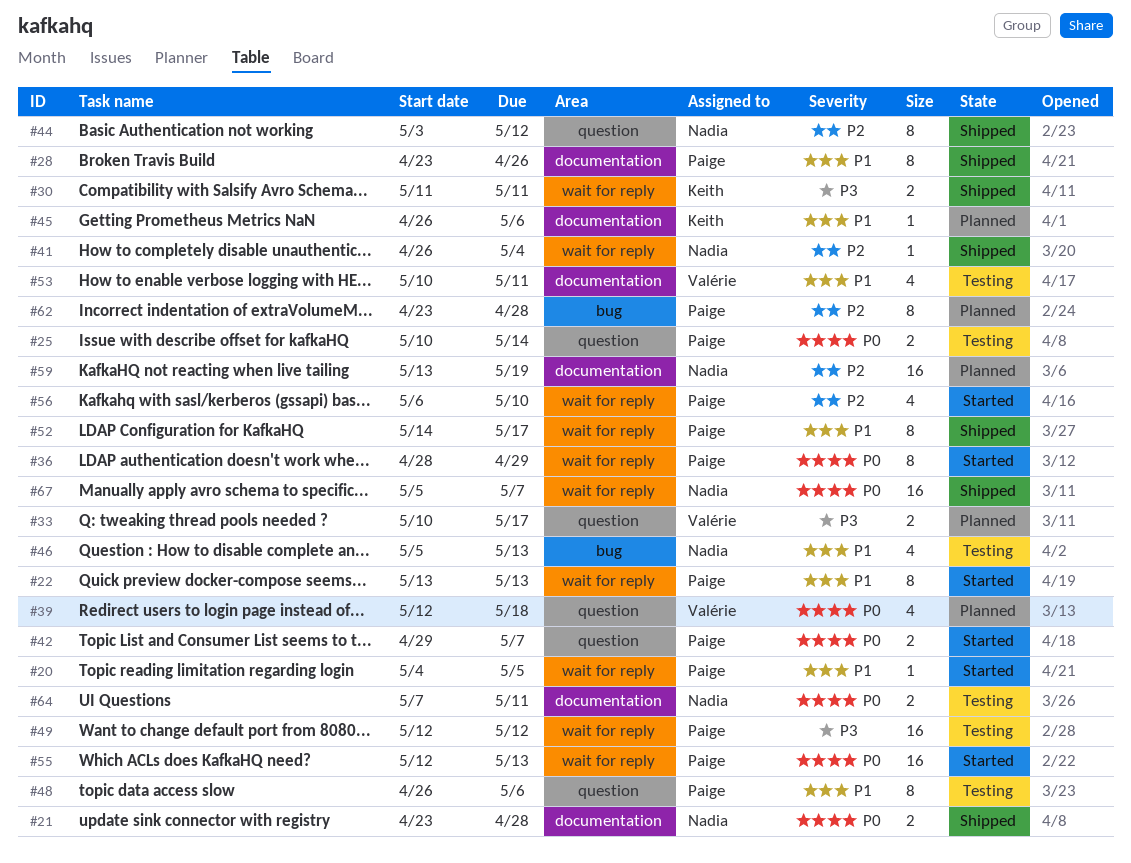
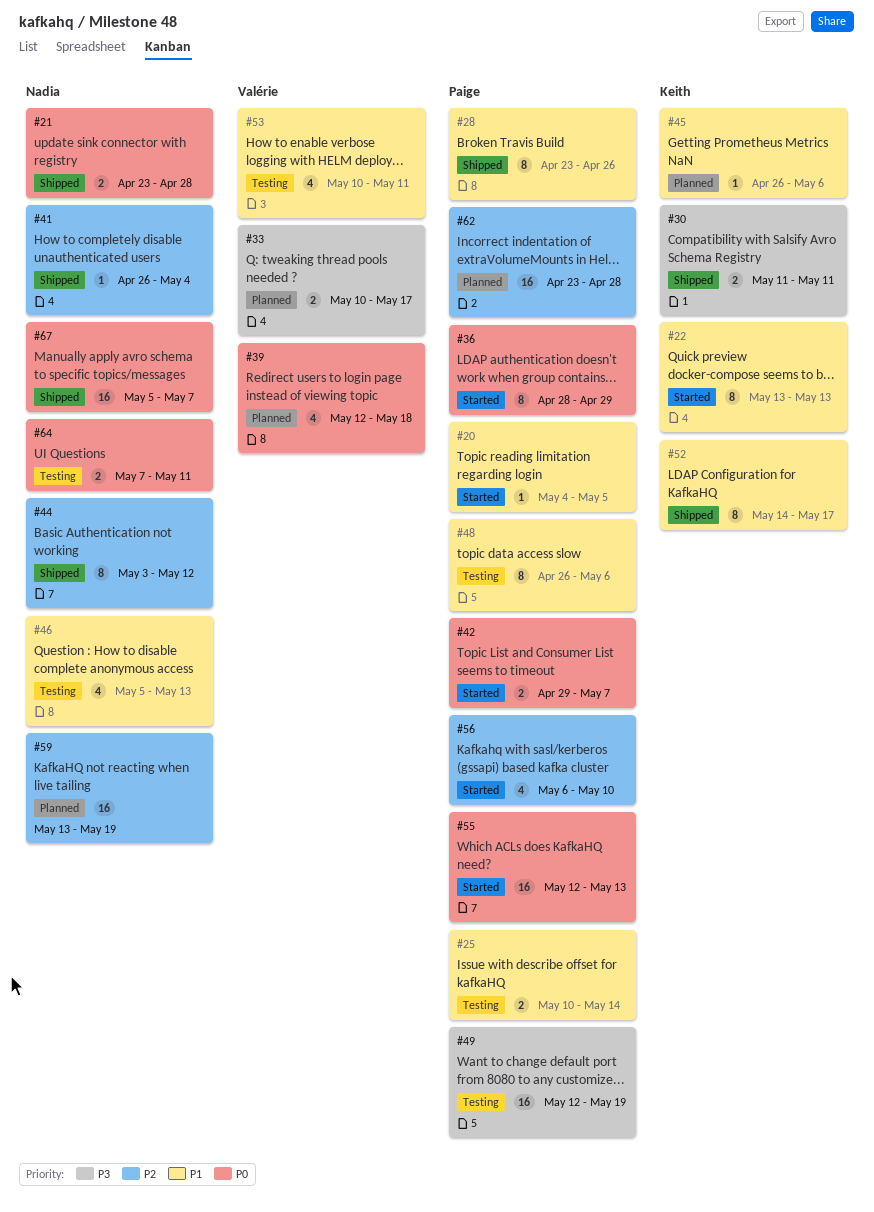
#22, owner: Paige -> Keith
#25, priority: P0 -> P1
#49, due: May 12 -> May 19
#52, owner: Paige -> Keith
#62, estimate: 8 -> 16

